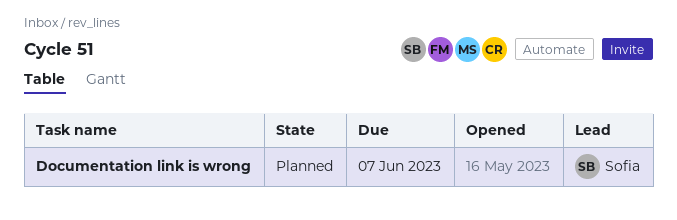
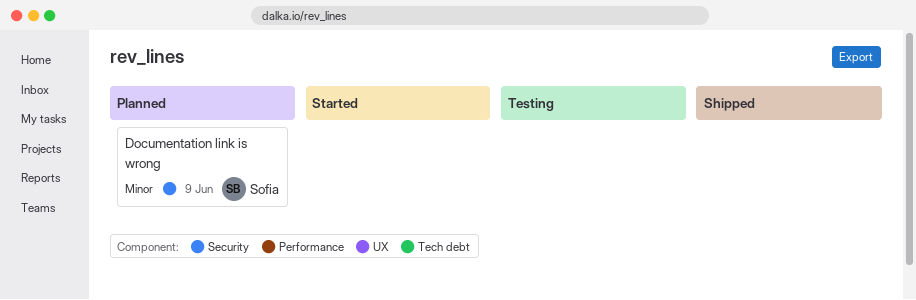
Documentation link is wrong, due: Jun 7 -> Jun 9

